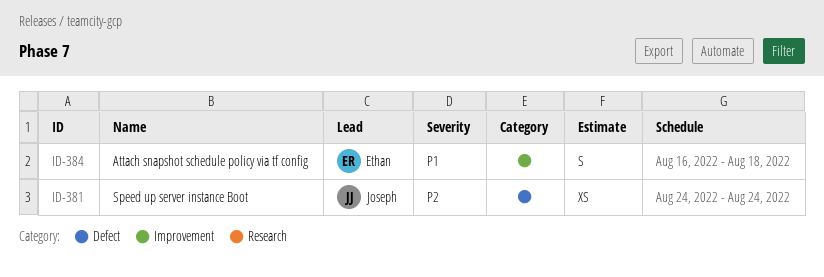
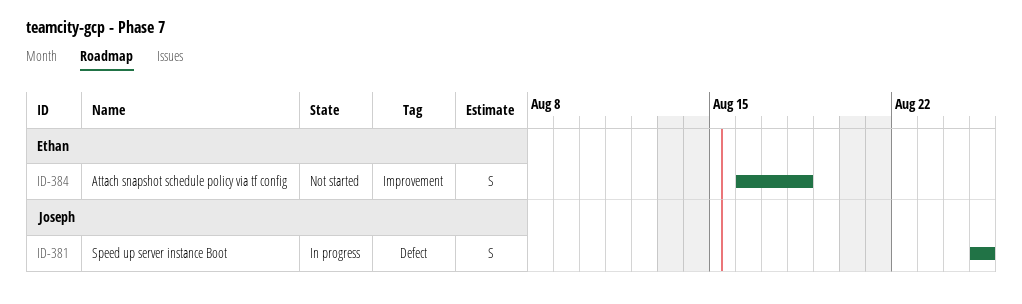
ID-381, estimate: XS -> S
ID-381, start: Aug 24 -> Aug 25
ID-381, due: Aug 24 -> Aug 25

